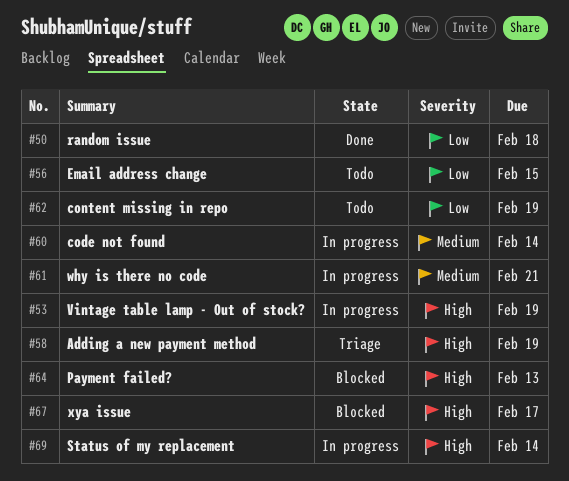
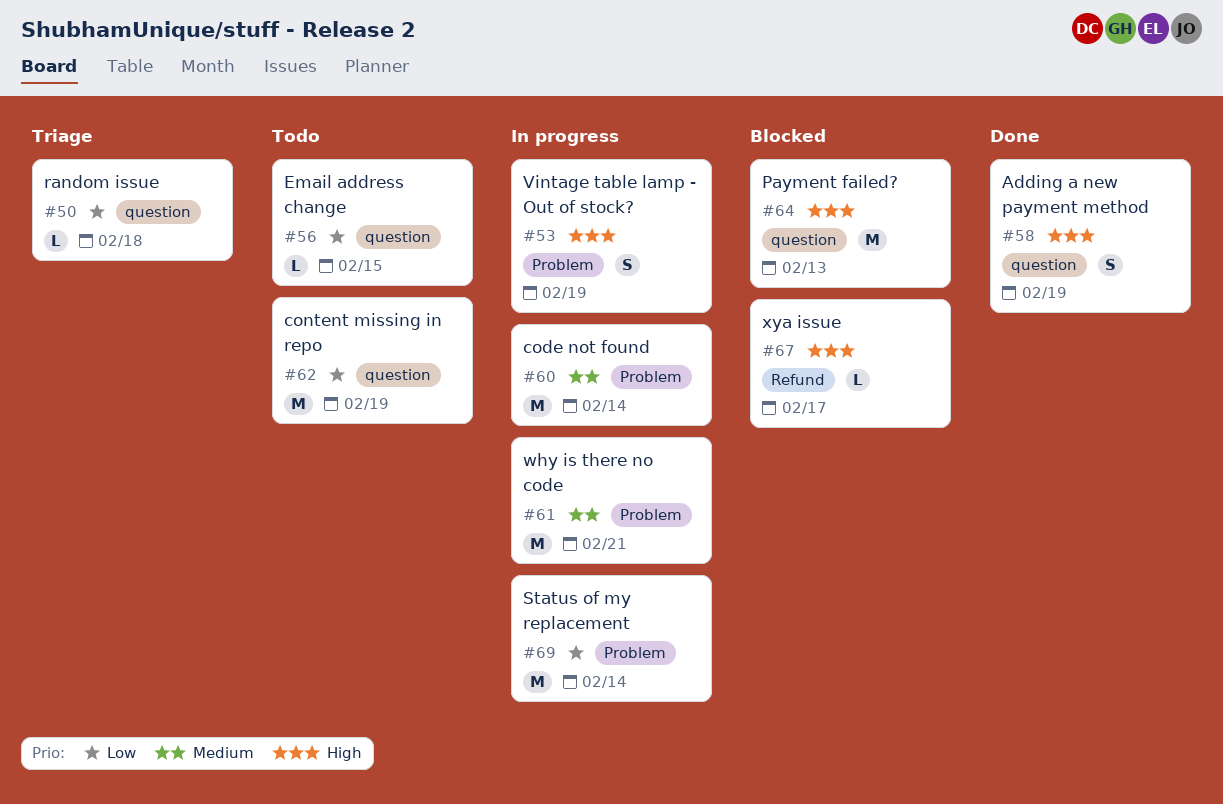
#50, status: Done -> Triage
#58, status: Triage -> Done
#69, priority: High -> Low

